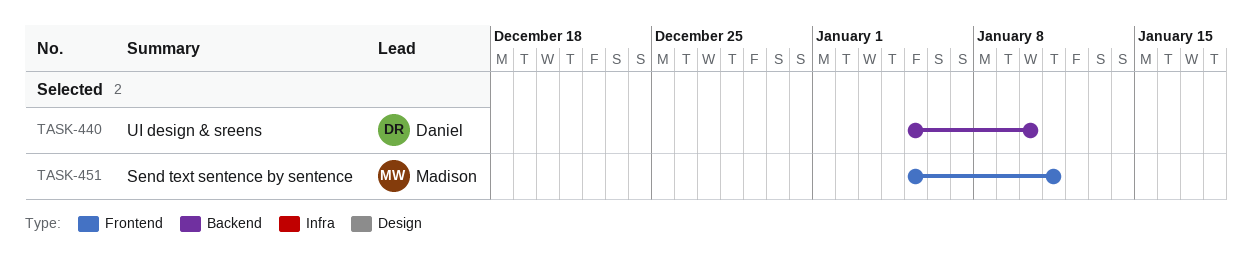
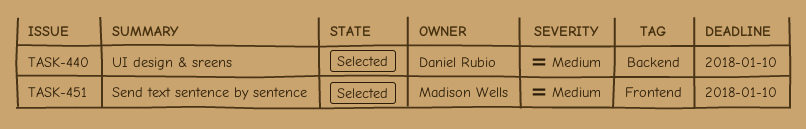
TASK-451, due: Jan 11 -> Jan 10

